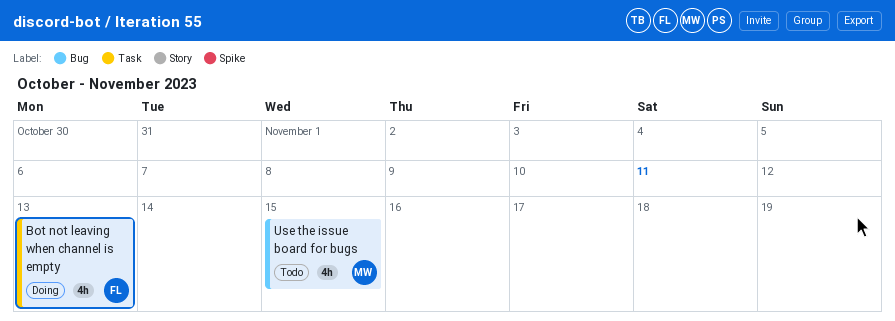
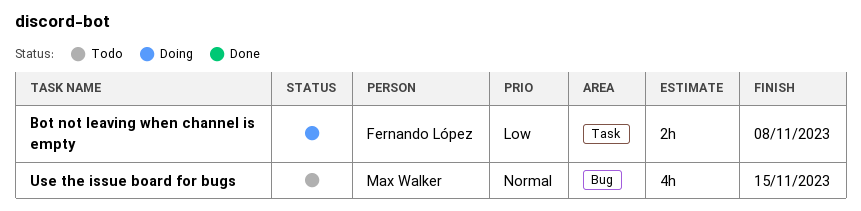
Bot not leaving when channel is empty, estimate: 4h -> 2h
Bot not leaving when channel is empty, due: Nov 13 -> Nov 8

